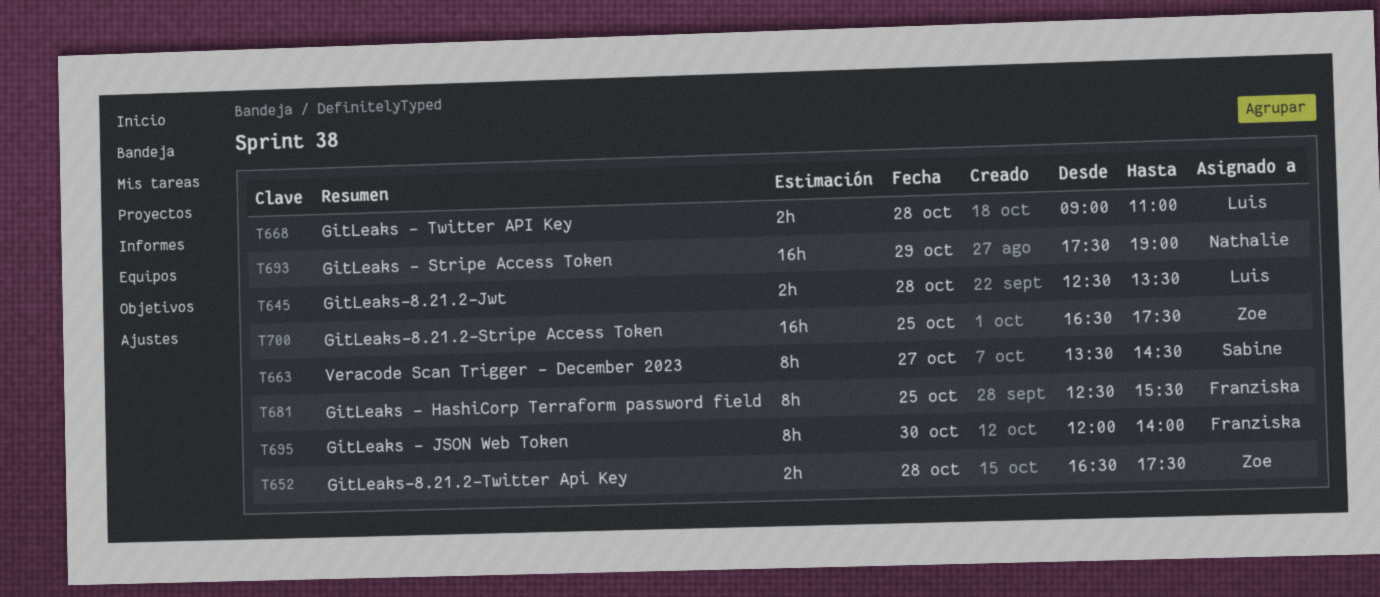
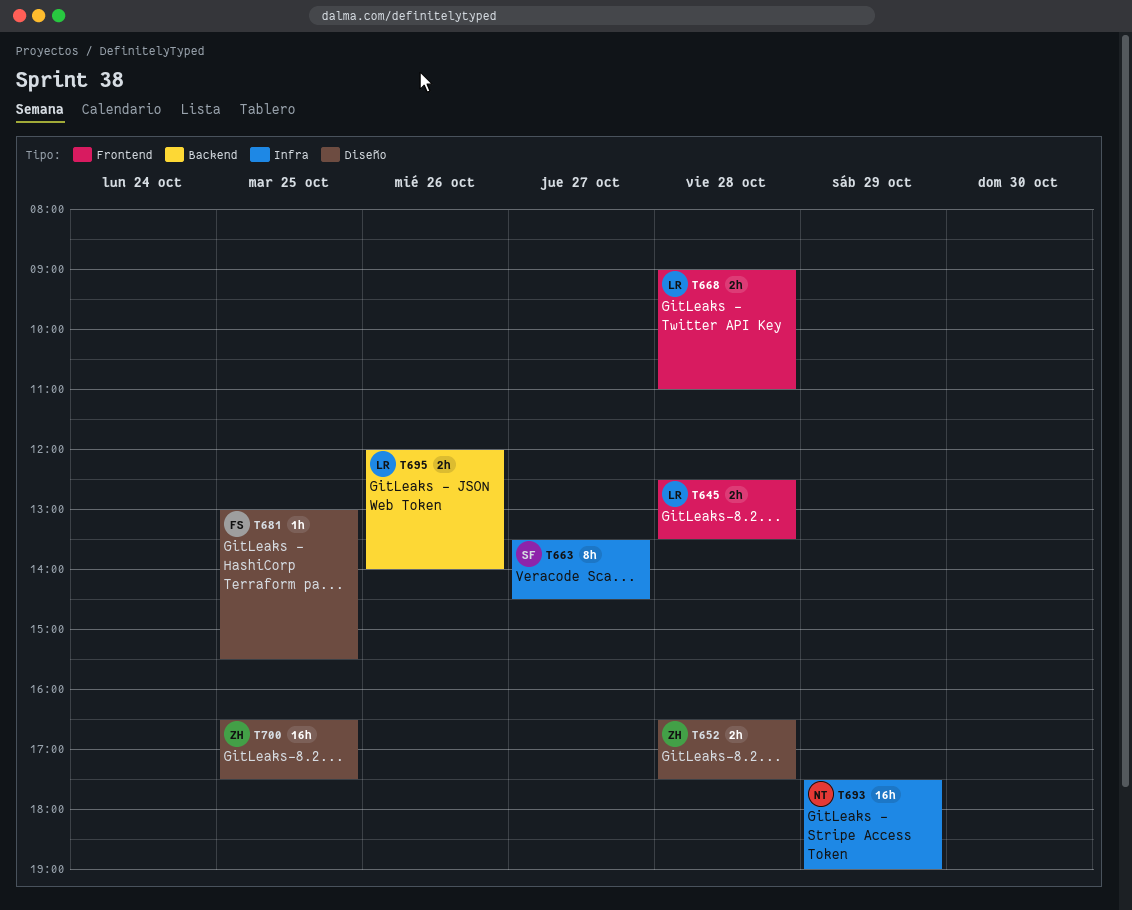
T681, estimate: 8h -> 1h
T681, begins: 12:30 -> 13:00
T695, owner: Franziska -> Luis
T695, estimate: 8h -> 2h
T695, day: Oct 30 -> Oct 26

